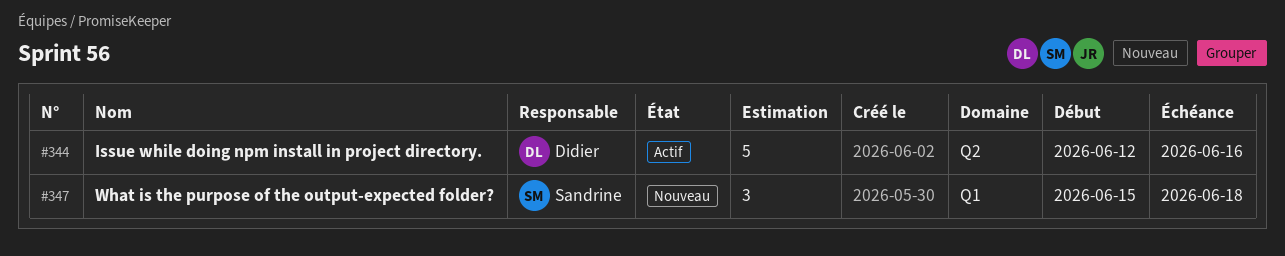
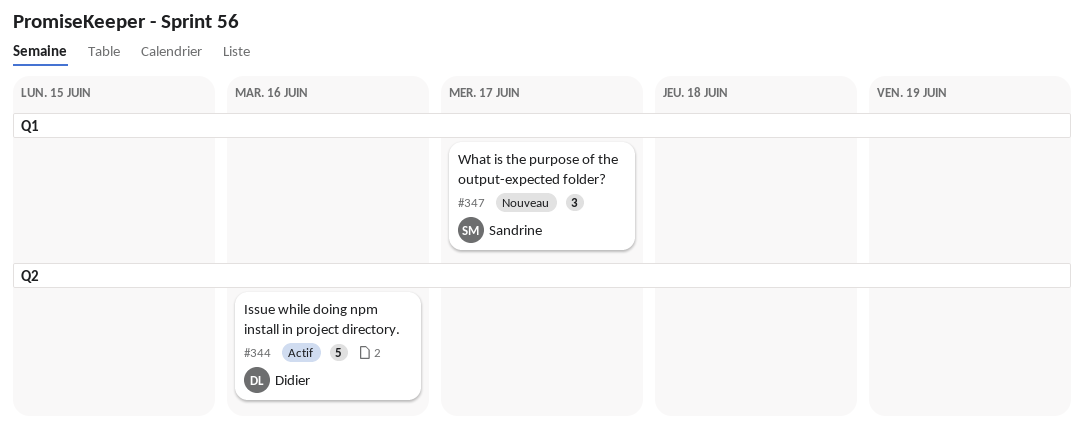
#347, due: Jun 18 -> Jun 17

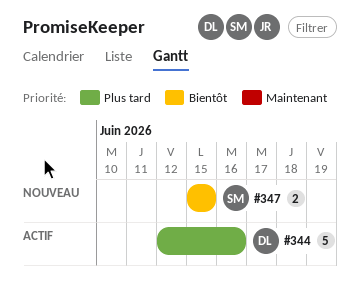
#347, estimate: 3 -> 2
#347, due: Jun 17 -> Jun 15

